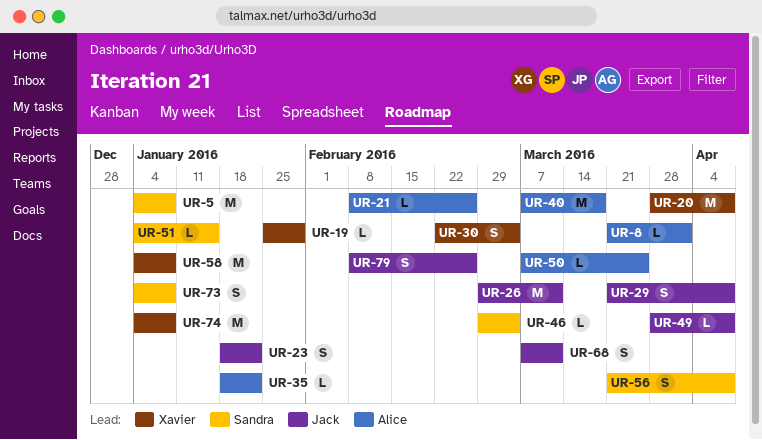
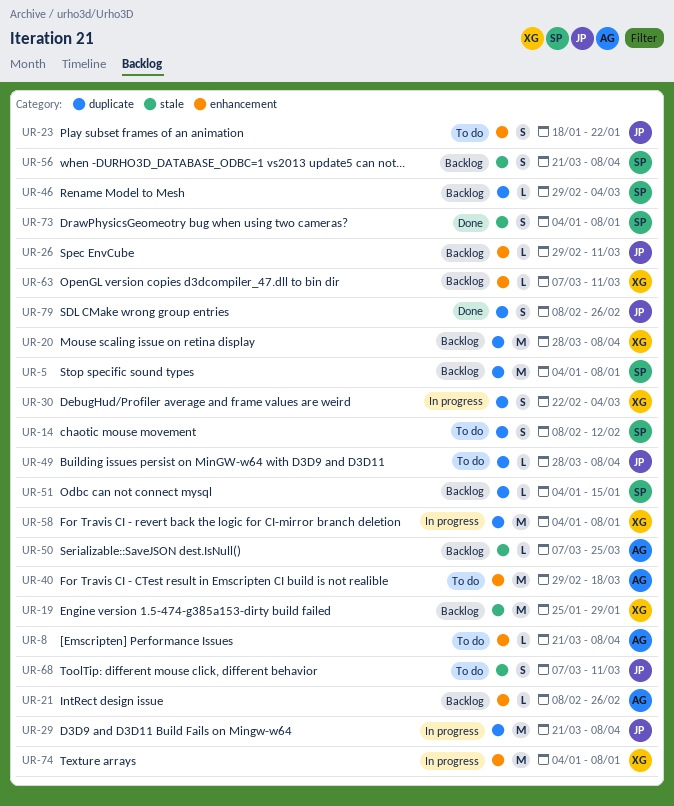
UR-8, due: Apr 1 -> Apr 8
UR-14: none -> present
UR-19, estimate: L -> M
UR-26, estimate: M -> L
UR-29, estimate: S -> M
UR-35: present -> none
UR-40, start: Mar 7 -> Feb 29
UR-63: none -> present

